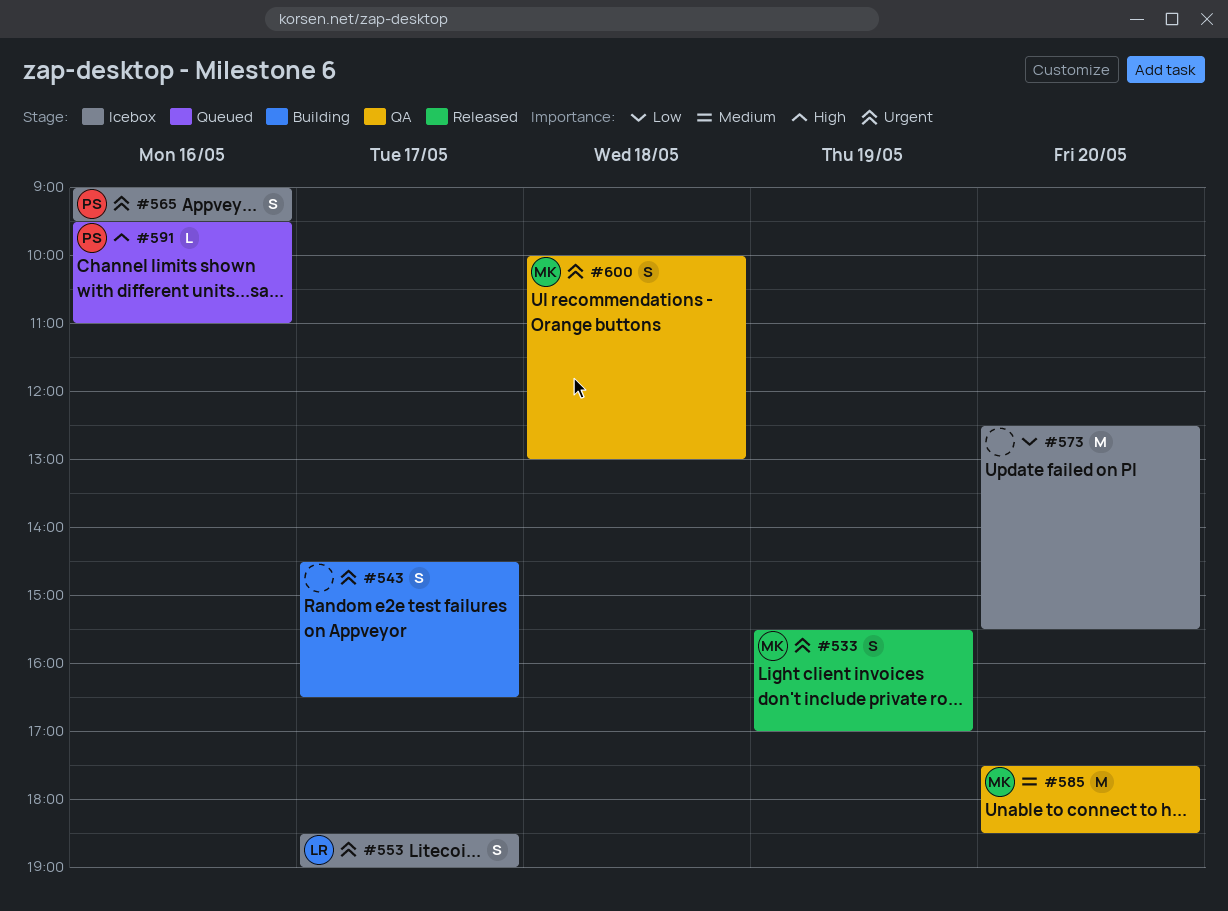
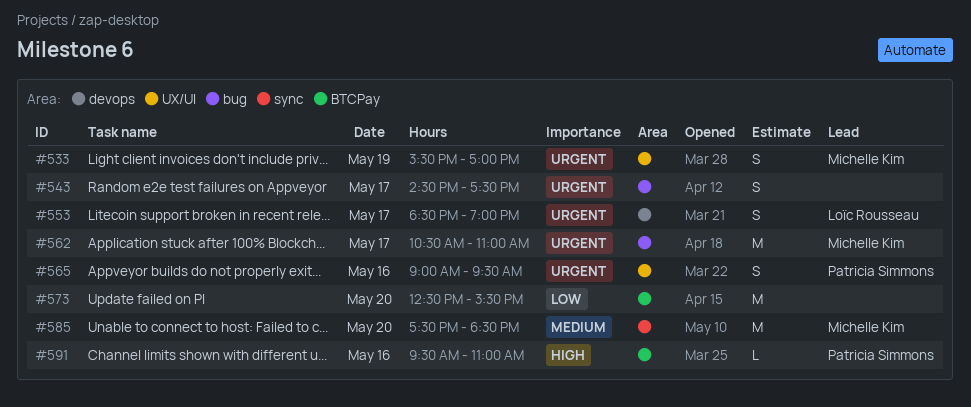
#543, ends: 16:30 -> 17:30
#562: none -> present
#600: present -> none

